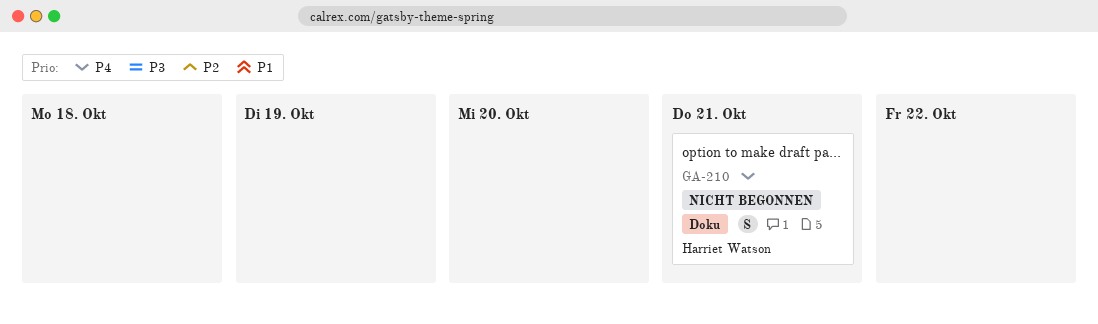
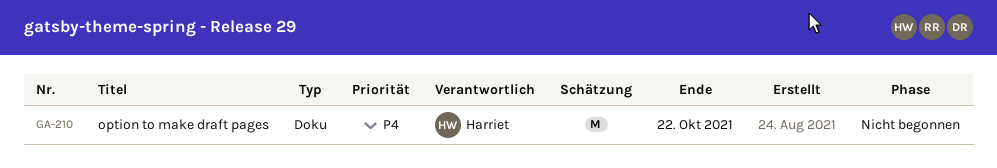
GA-210, estimate: S -> M
GA-210, due: Oct 21 -> Oct 22

